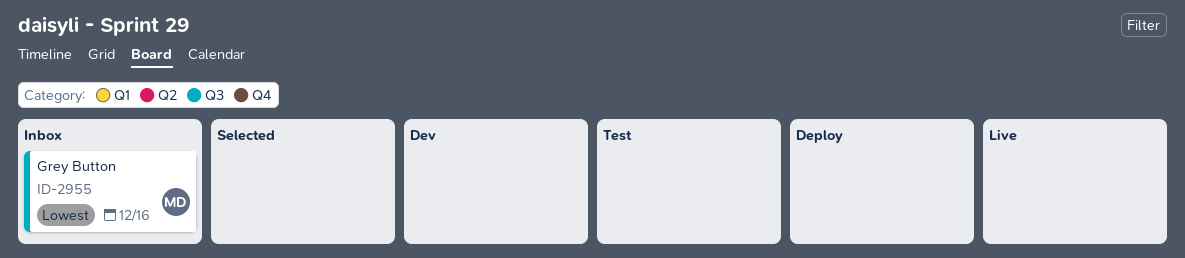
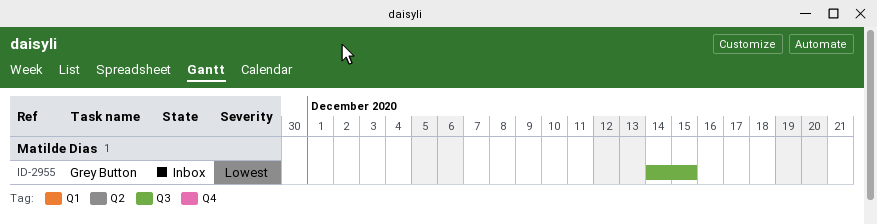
ID-2955, due: Dec 16 -> Dec 15

